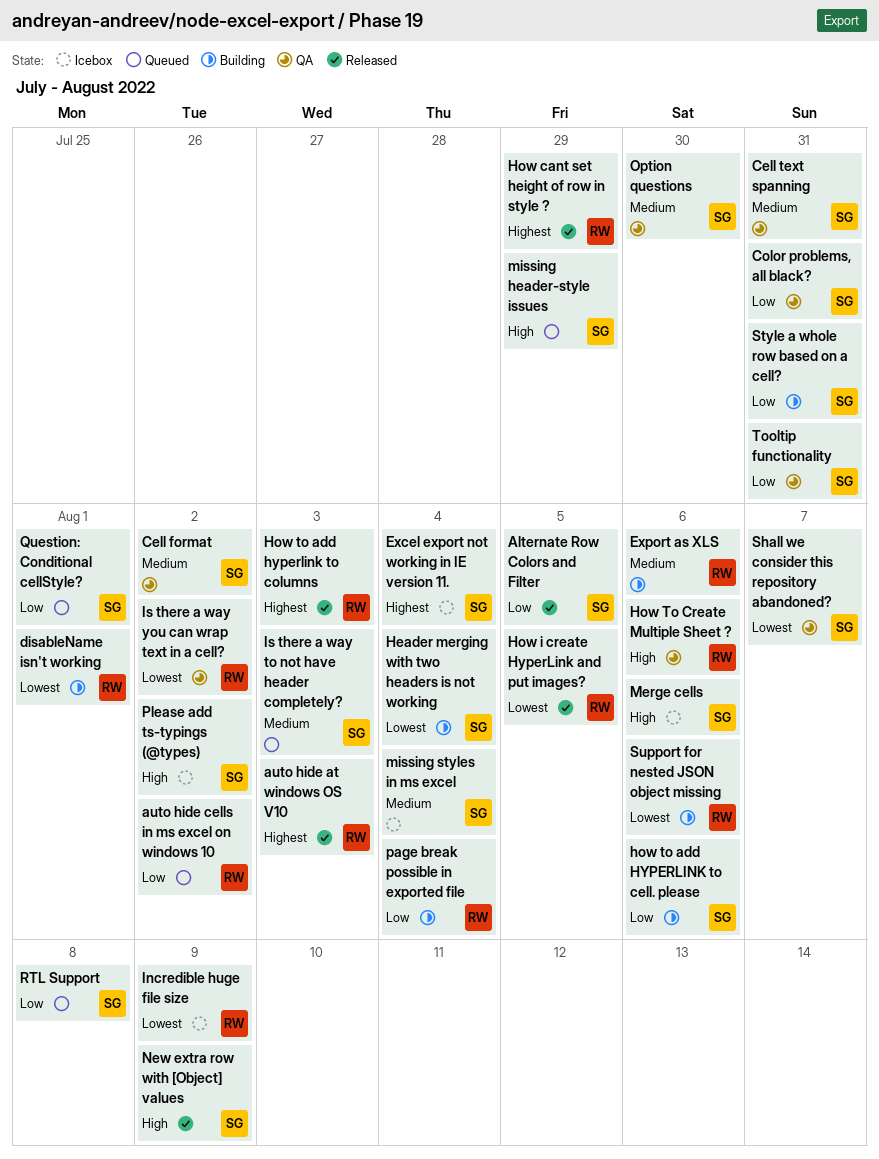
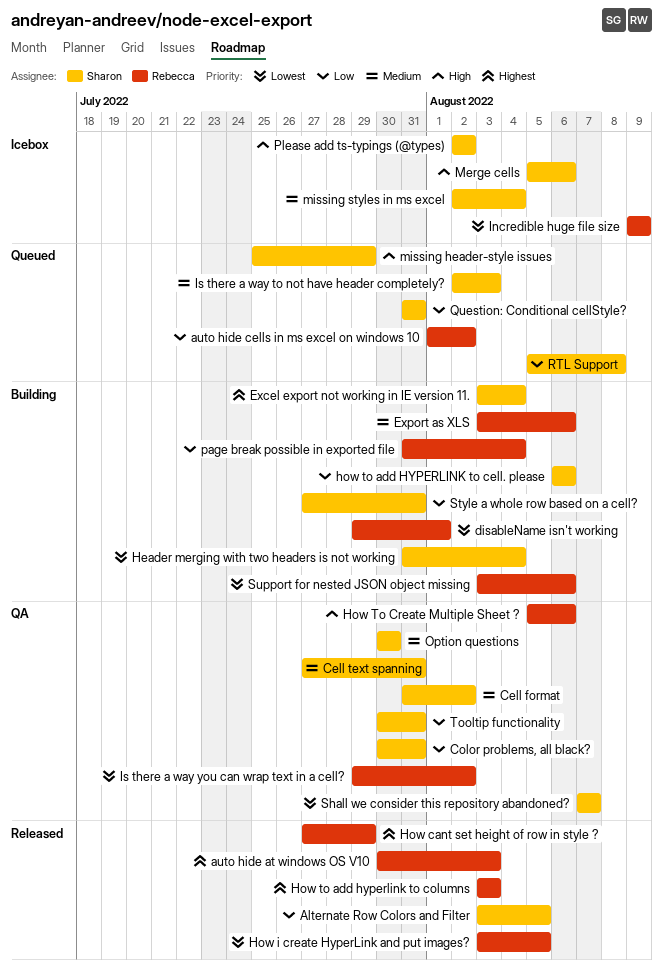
Excel export not working in IE version 11., status: Icebox -> Building
New extra row with [Object] values: present -> none
Question: Conditional cellStyle?, due: Aug 1 -> Jul 31

